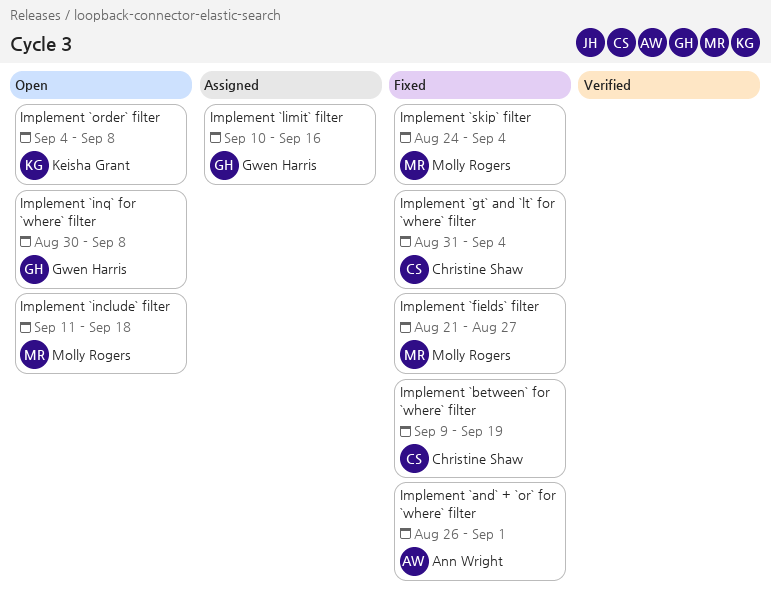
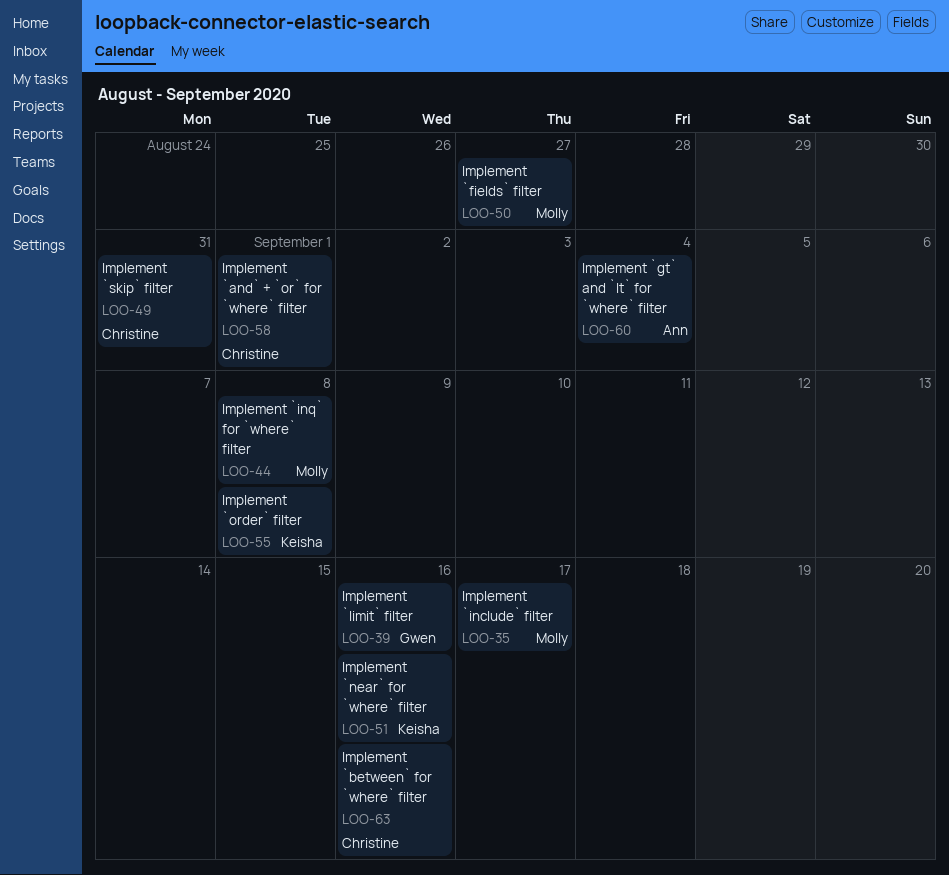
Implement `and` + `or` for `where` filter, owner: Ann Wright -> Christine Shaw
Implement `between` for `where` filter, due: Sep 19 -> Sep 16
Implement `gt` and `lt` for `where` filter, owner: Christine Shaw -> Ann Wright
Implement `include` filter, due: Sep 18 -> Sep 17
Implement `inq` for `where` filter, owner: Gwen Harris -> Molly Rogers
Implement `near` for `where` filter: none -> present
Implement `skip` filter, owner: Molly Rogers -> Christine Shaw
Implement `skip` filter, due: Sep 4 -> Aug 31

